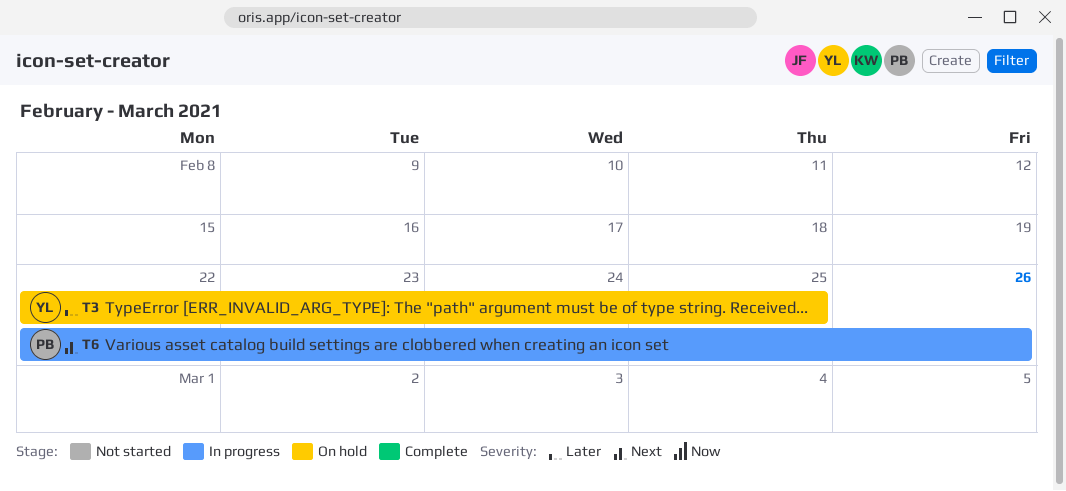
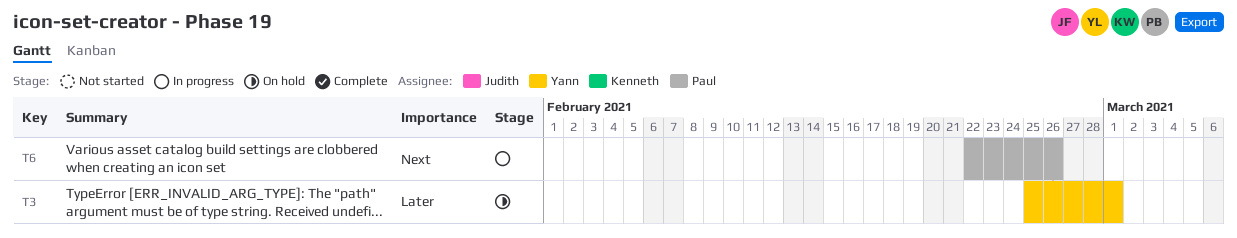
T3, start: Feb 22 -> Feb 25
T3, due: Feb 25 -> Mar 1

